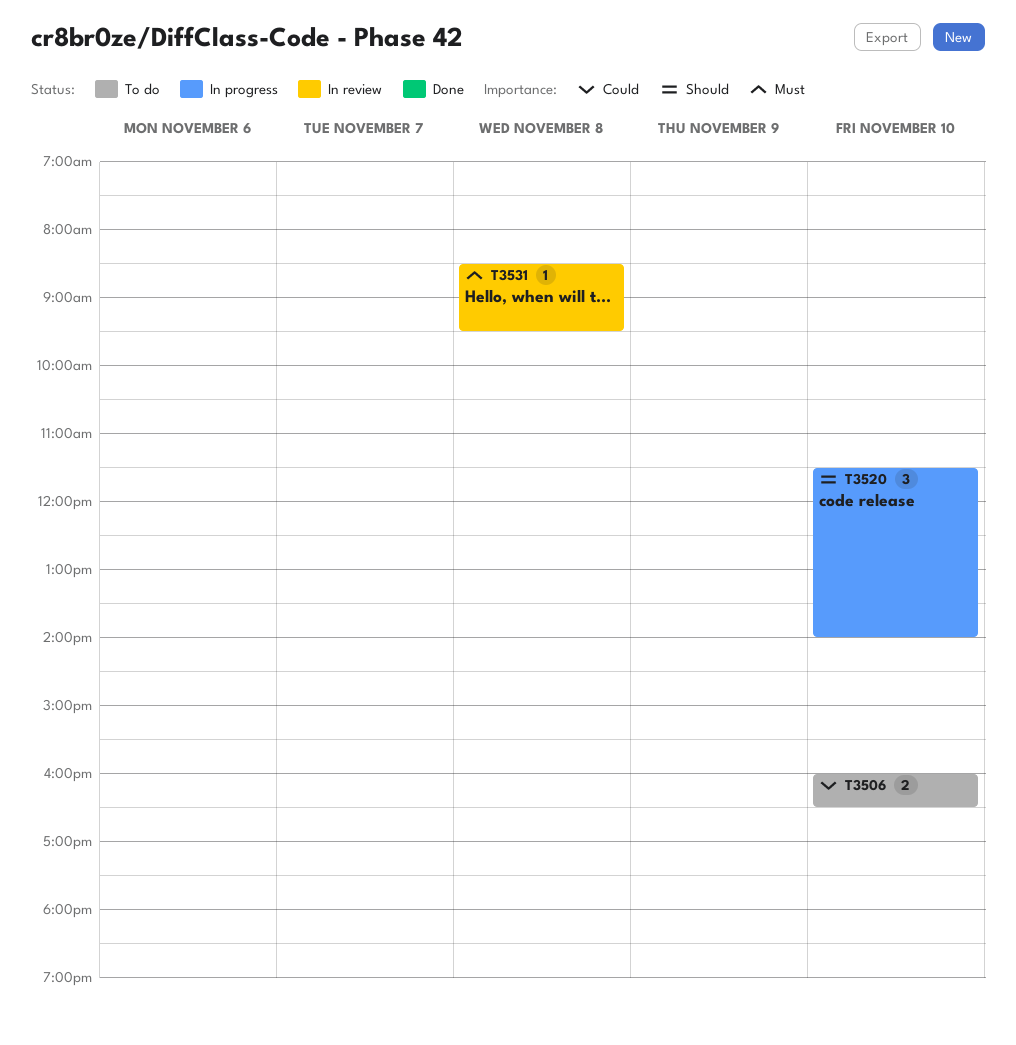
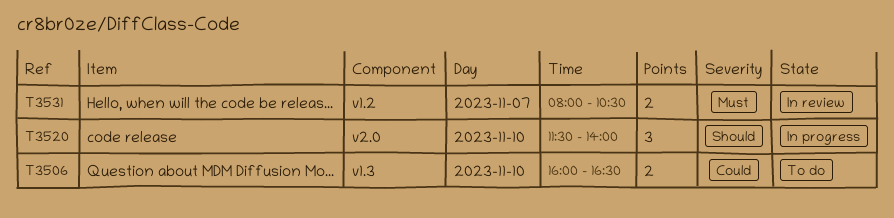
T3531, estimate: 1 -> 2
T3531, day: Nov 8 -> Nov 7
T3531, begins: 08:30 -> 08:00
T3531, ends: 09:30 -> 10:30

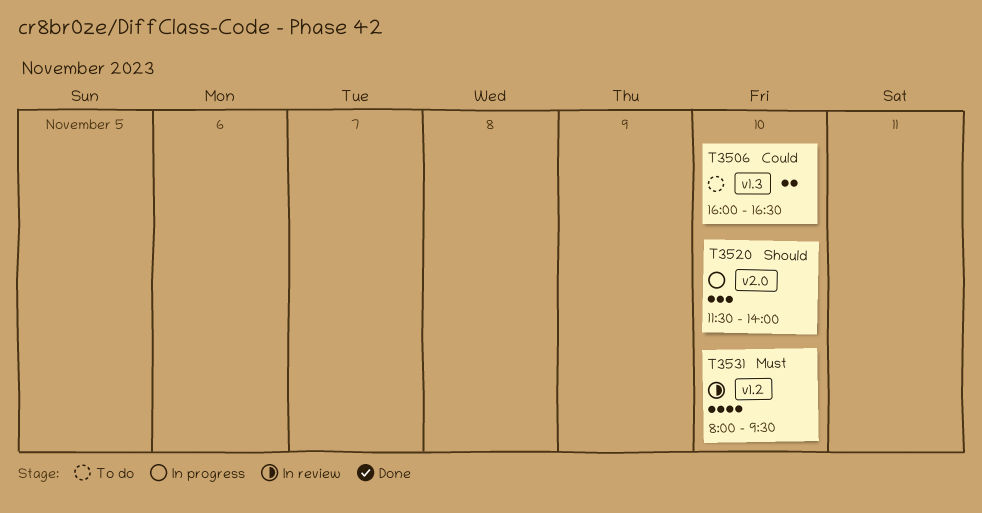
T3531, estimate: 2 -> 4
T3531, day: Nov 7 -> Nov 10
T3531, ends: 10:30 -> 09:30

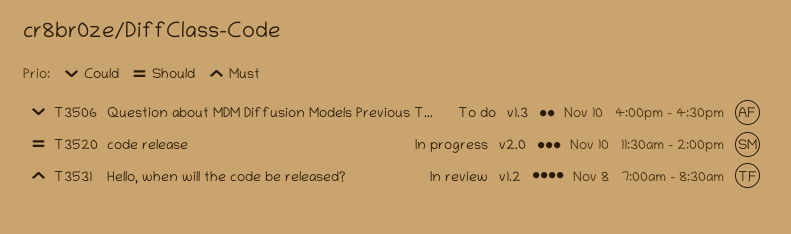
T3531, day: Nov 10 -> Nov 8
T3531, begins: 08:00 -> 07:00
T3531, ends: 09:30 -> 08:30

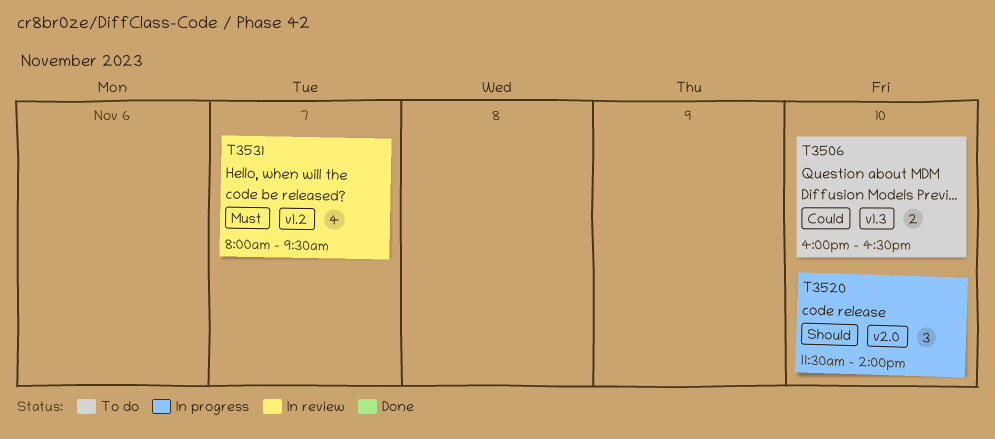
T3531, day: Nov 8 -> Nov 7
T3531, begins: 07:00 -> 08:00
T3531, ends: 08:30 -> 09:30

